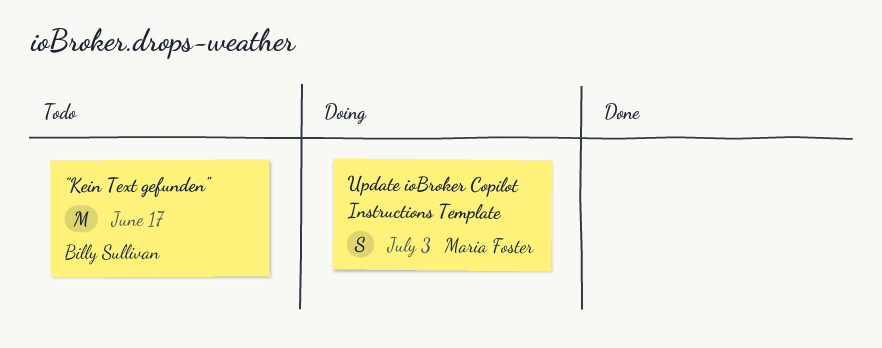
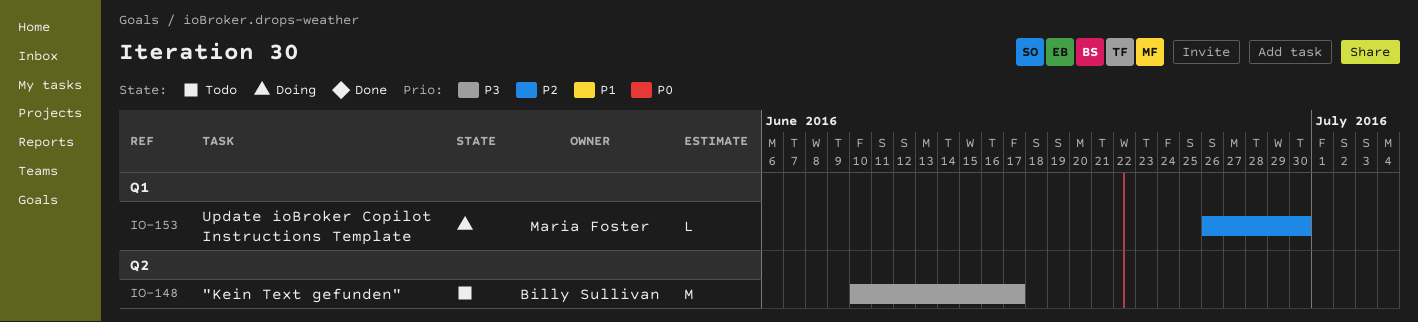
Update ioBroker Copilot Instructions Template, estimate: S -> L
Update ioBroker Copilot Instructions Template, due: Jul 3 -> Jun 30

